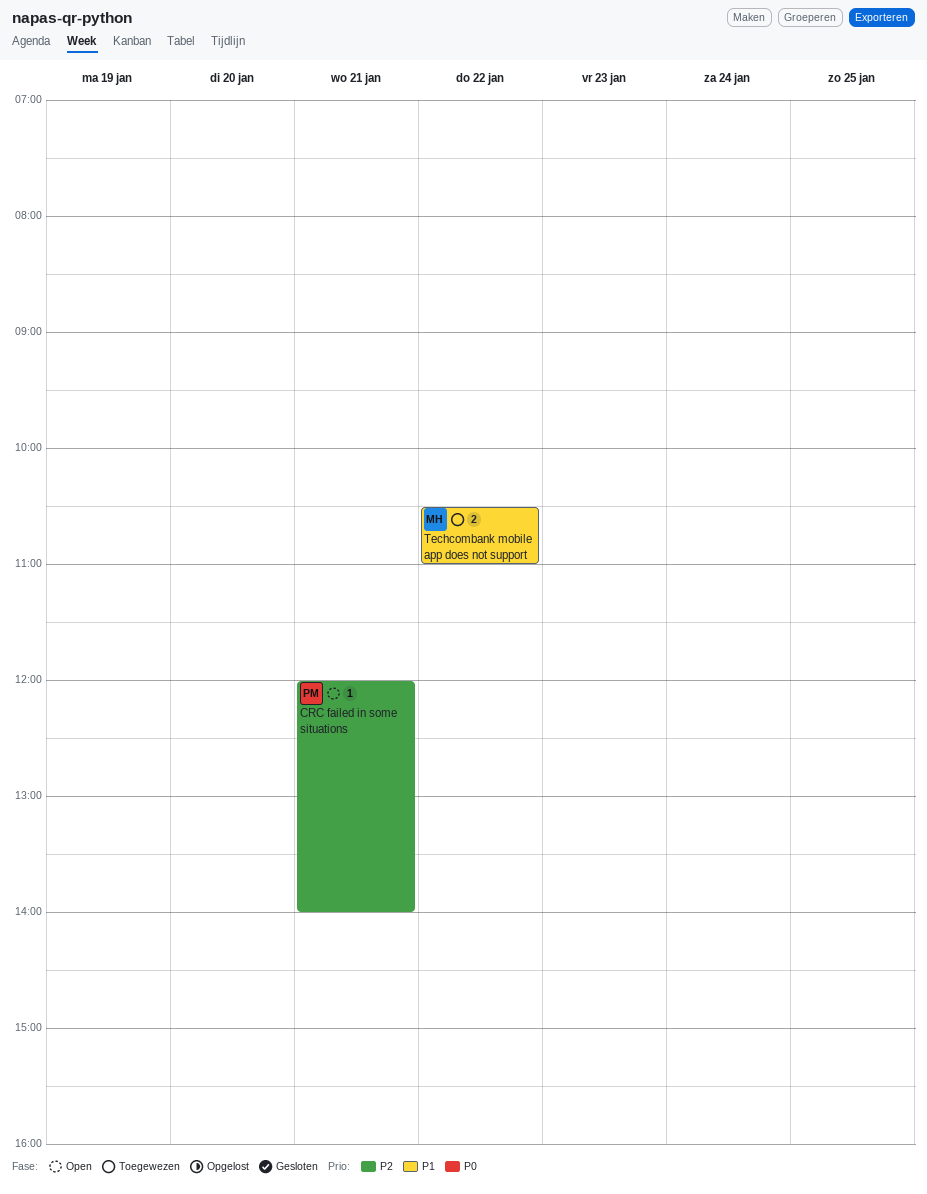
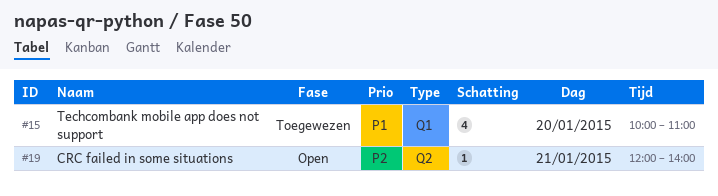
Techcombank mobile app does not support, estimate: 2 -> 4
Techcombank mobile app does not support, day: Jan 22 -> Jan 20
Techcombank mobile app does not support, begins: 10:30 -> 10:00

